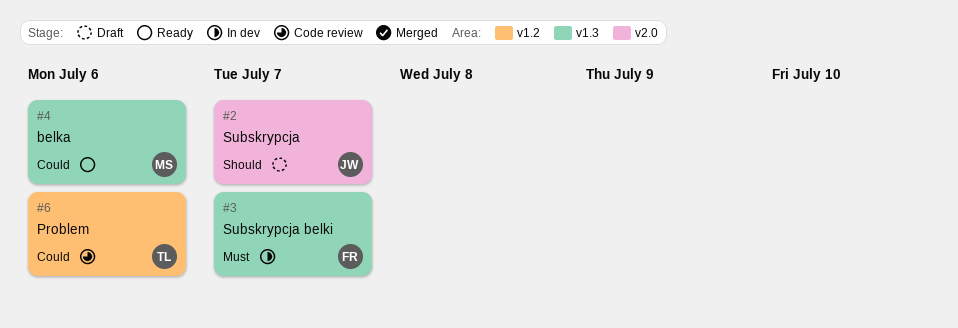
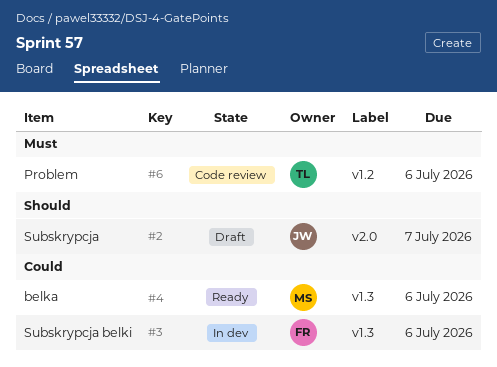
#3, priority: Must -> Could
#3, due: Jul 7 -> Jul 6
#6, priority: Could -> Must

